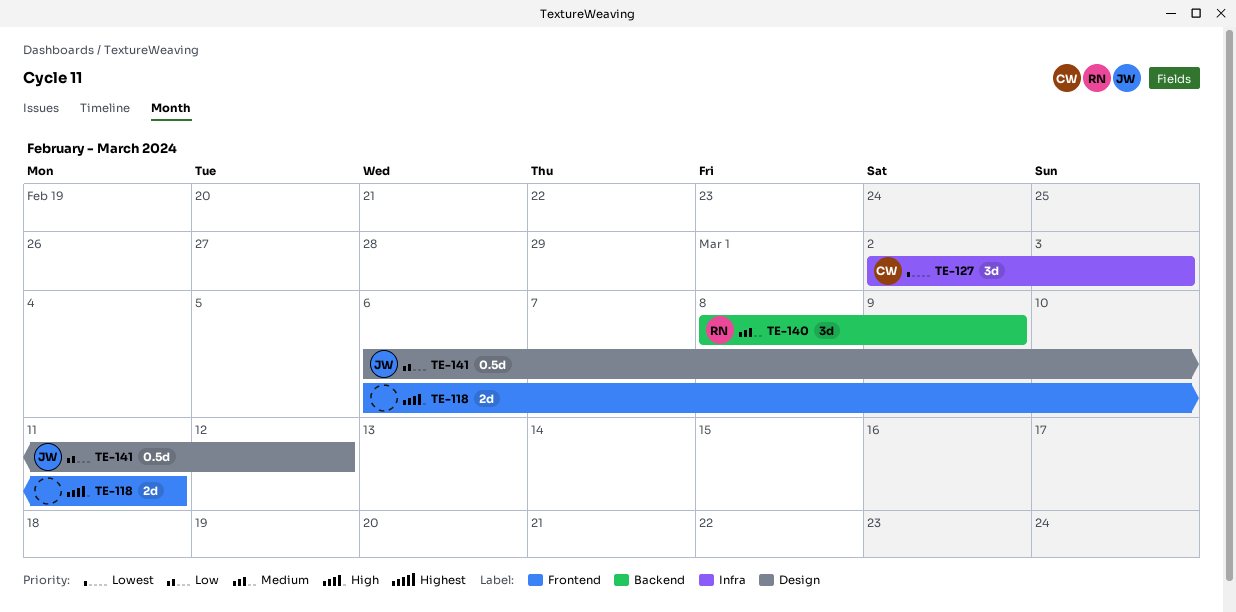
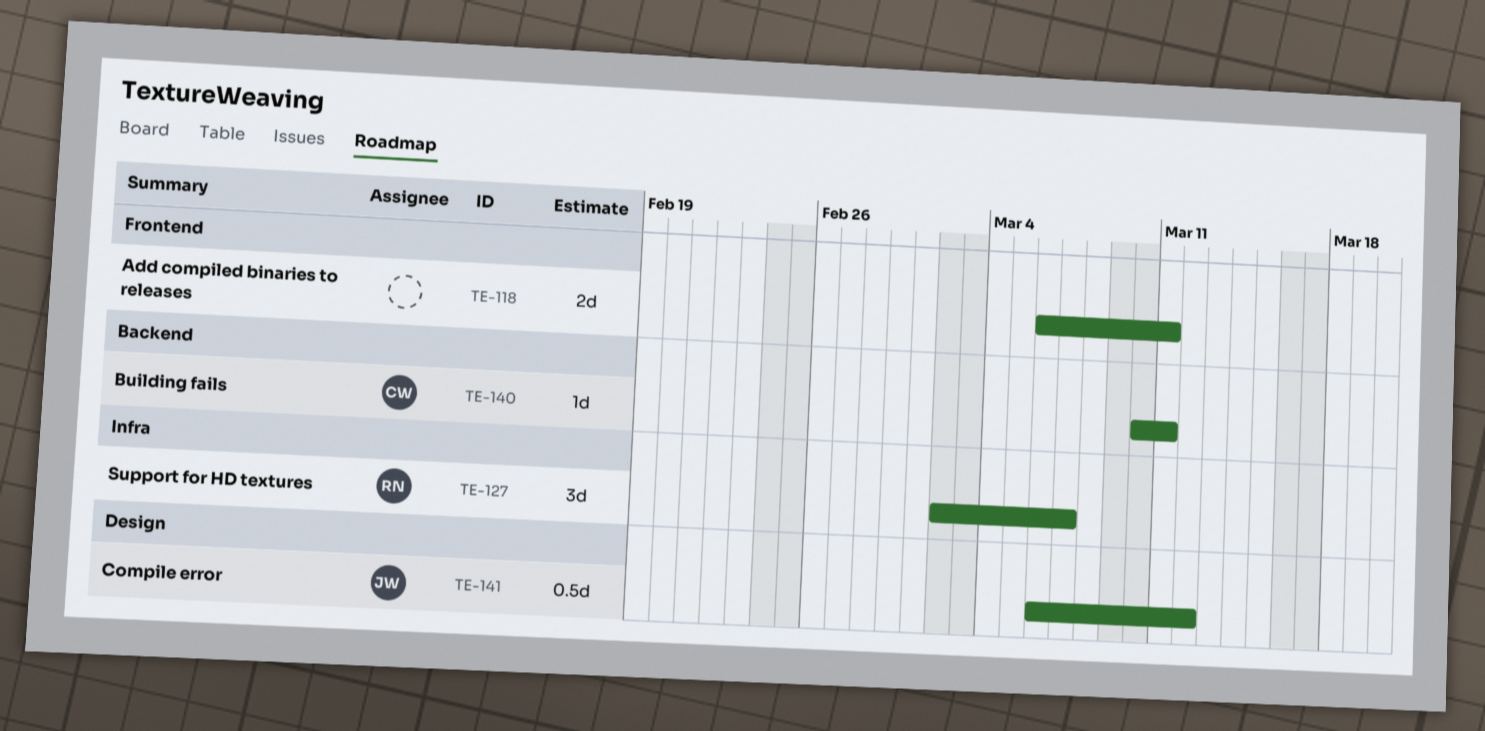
TE-127, owner: CW -> RN
TE-127, due: Mar 3 -> Mar 7
TE-140, owner: RN -> CW
TE-140, estimate: 3d -> 1d
TE-140, start: Mar 8 -> Mar 10
TE-140, due: Mar 9 -> Mar 11

